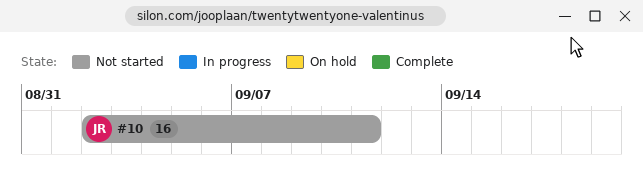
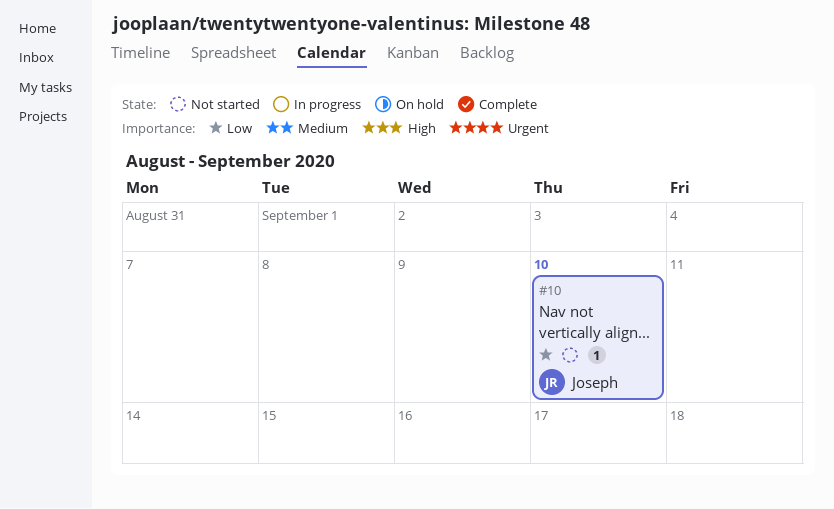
#10, estimate: 16 -> 1
#10, due: Sep 11 -> Sep 10

